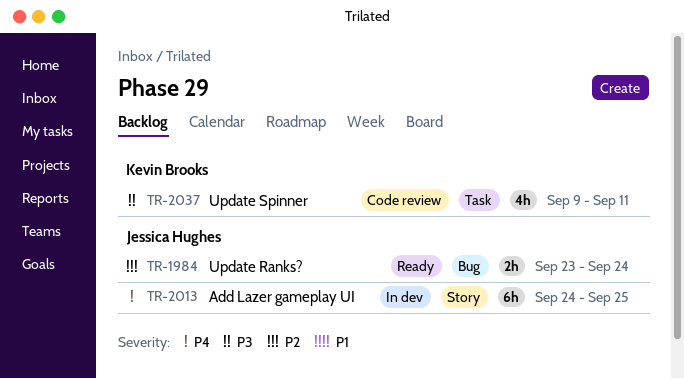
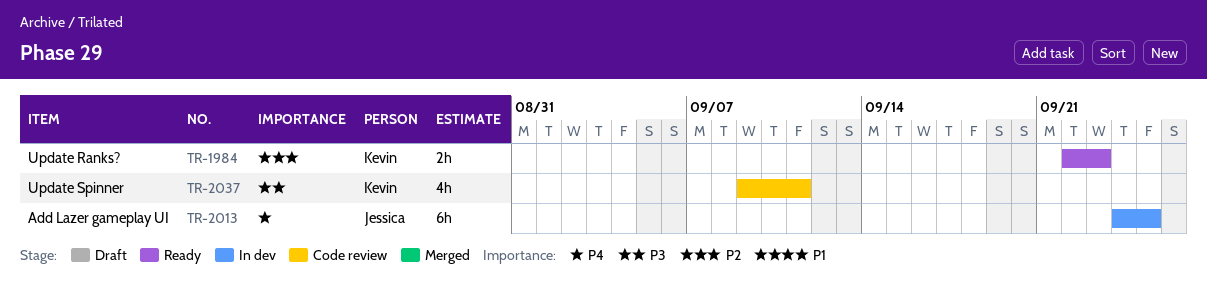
TR-1984, owner: Jessica Hughes -> Kevin Brooks
TR-1984, start: Sep 23 -> Sep 22
TR-1984, due: Sep 24 -> Sep 23

